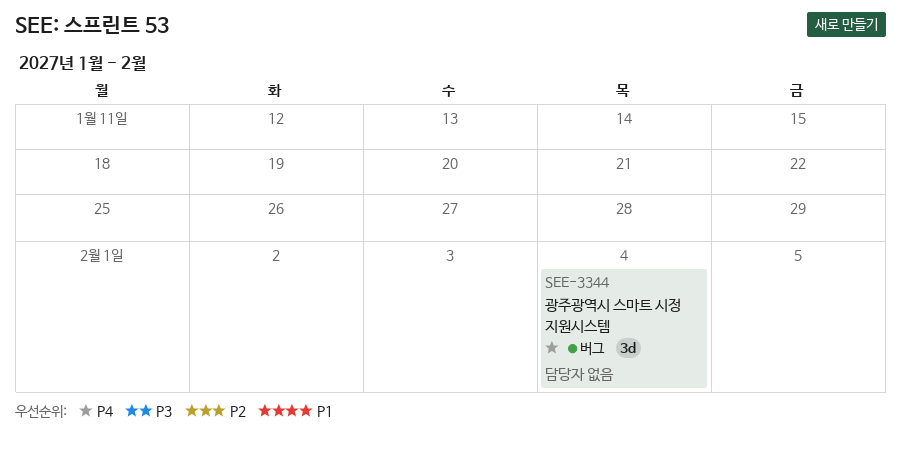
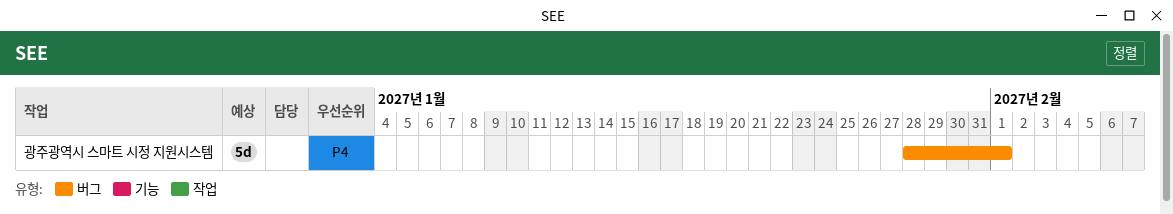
광주광역시 스마트 시정 지원시스템, estimate: 3d -> 5d
광주광역시 스마트 시정 지원시스템, due: Feb 4 -> Feb 1

